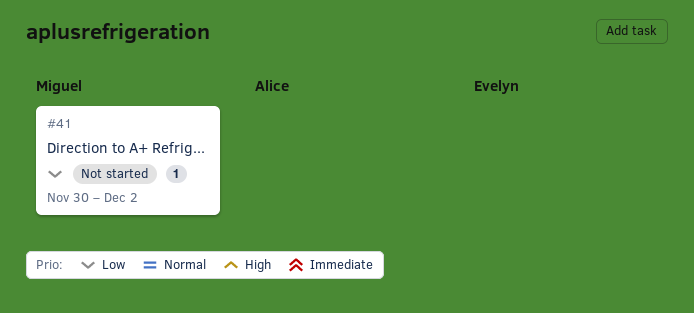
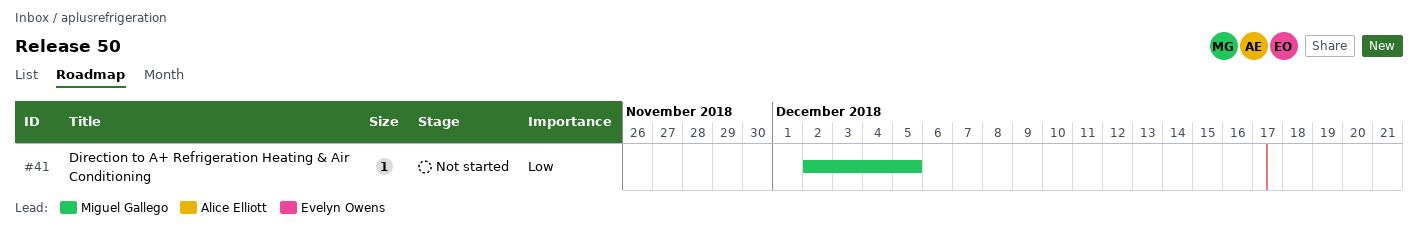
#41, start: Nov 30 -> Dec 2
#41, due: Dec 2 -> Dec 5

